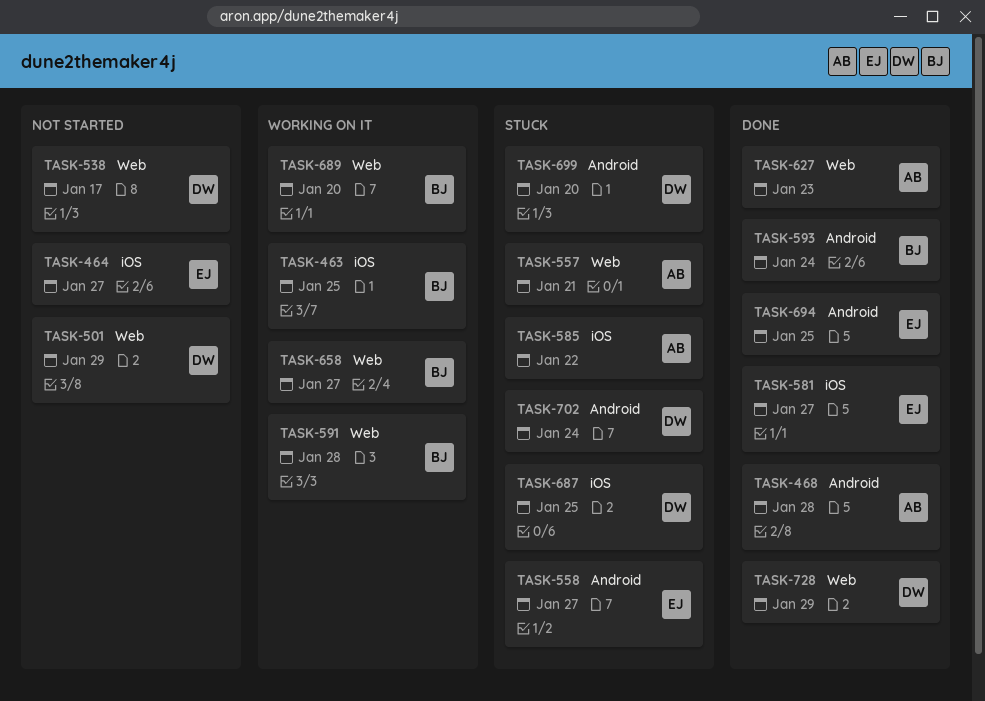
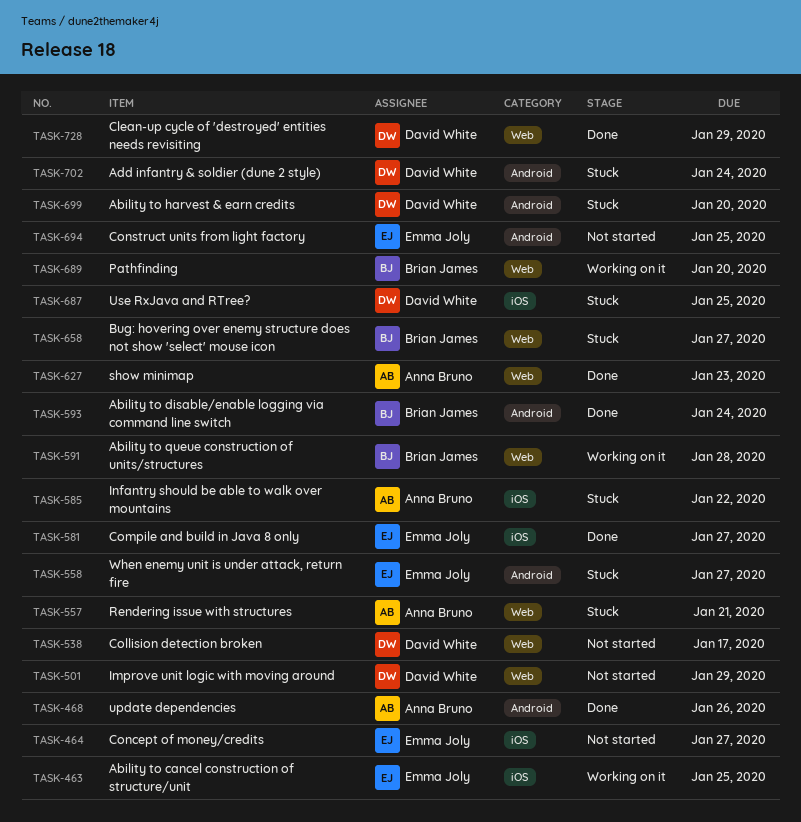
TASK-463, owner: Brian James -> Emma Joly
TASK-468, due: Jan 28 -> Jan 26
TASK-658, status: Working on it -> Stuck
TASK-694, status: Done -> Not started

